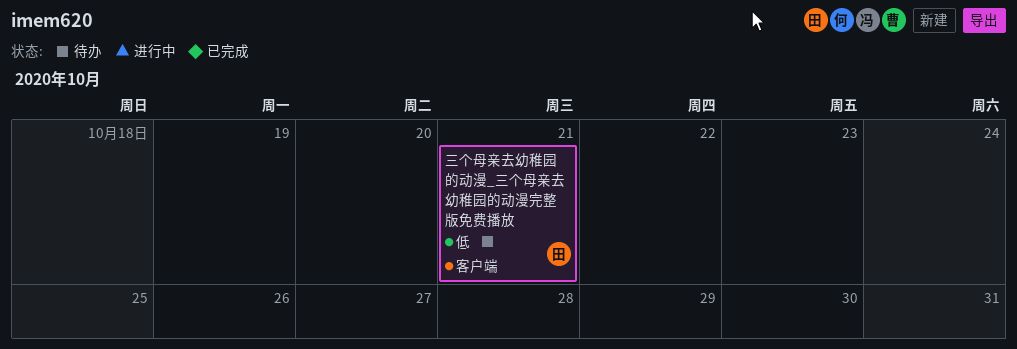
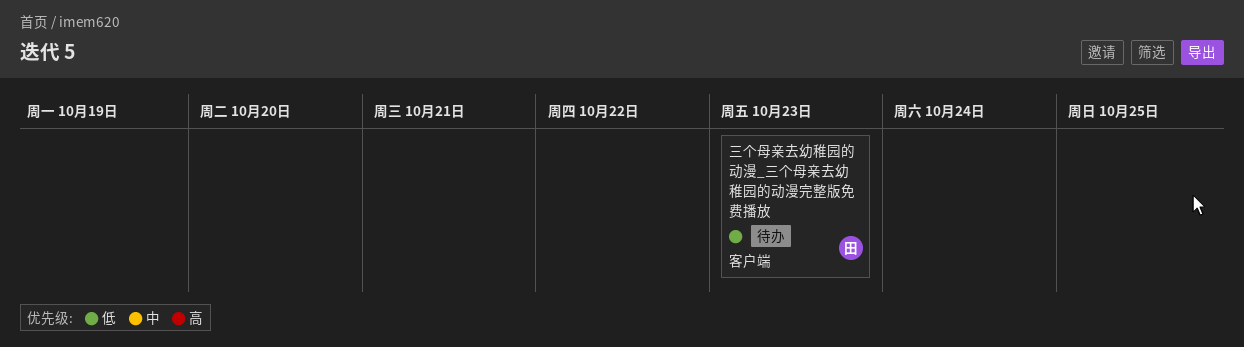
三个母亲去幼稚园的动漫_三个母亲去幼稚园的动漫完整版免费播放, due: Oct 21 -> Oct 23

